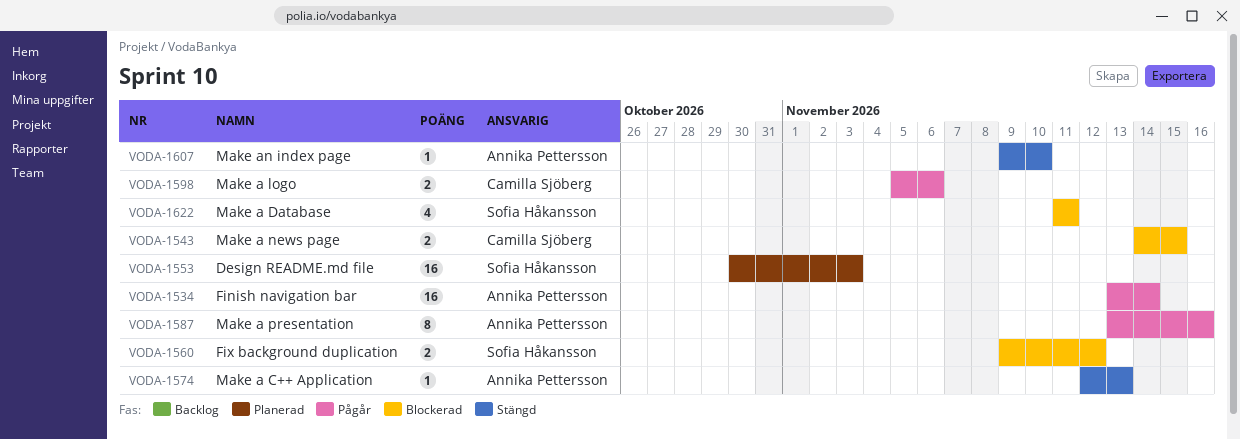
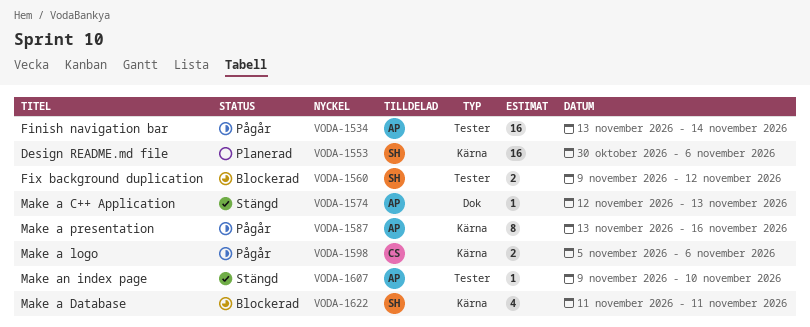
VODA-1543: present -> none
VODA-1553, due: Nov 3 -> Nov 6

